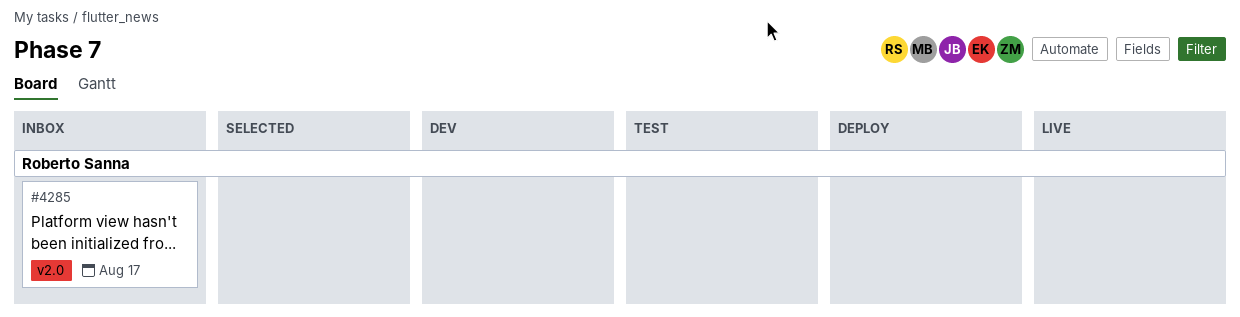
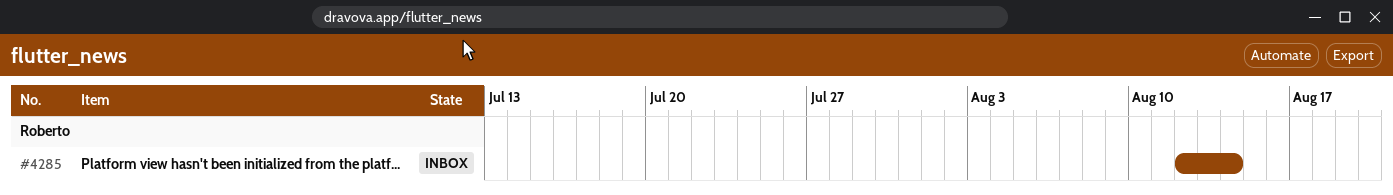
#4285, due: Aug 17 -> Aug 14

